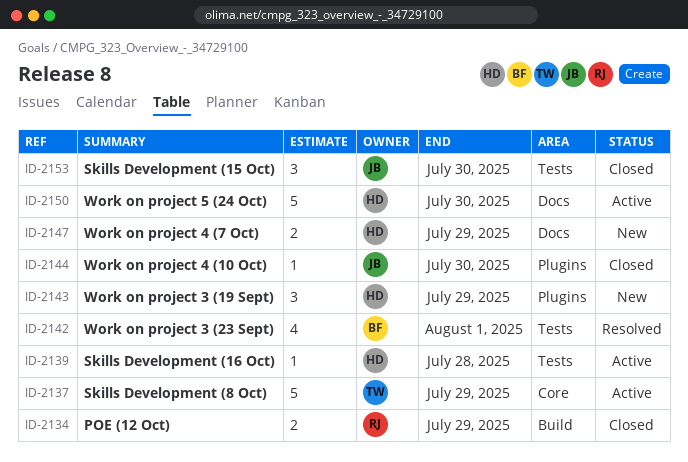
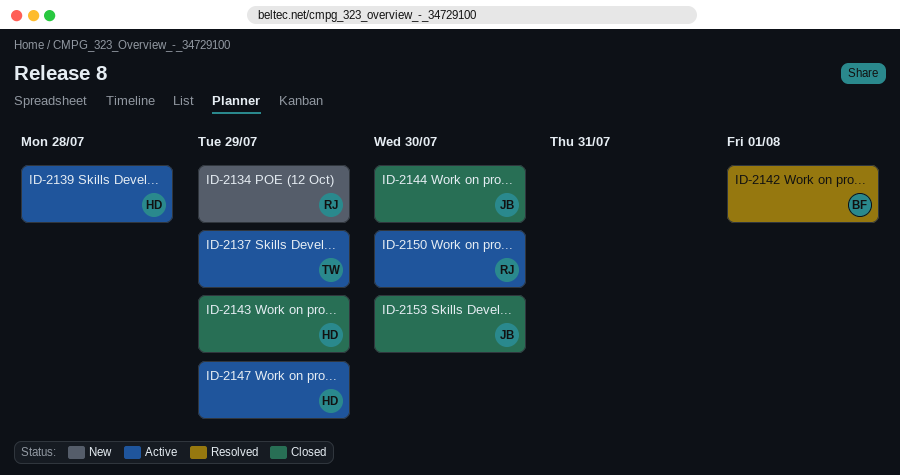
ID-2134, status: Closed -> New
ID-2143, status: New -> Closed
ID-2147, status: New -> Active
ID-2150, owner: HD -> RJ

